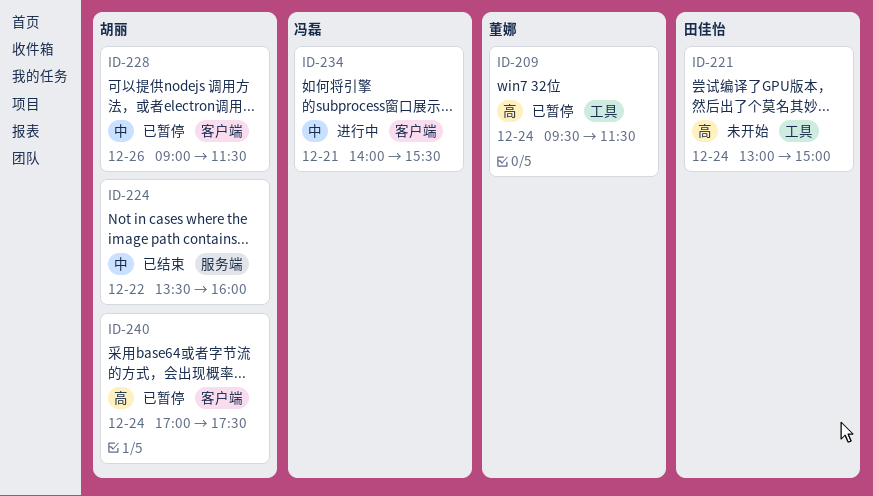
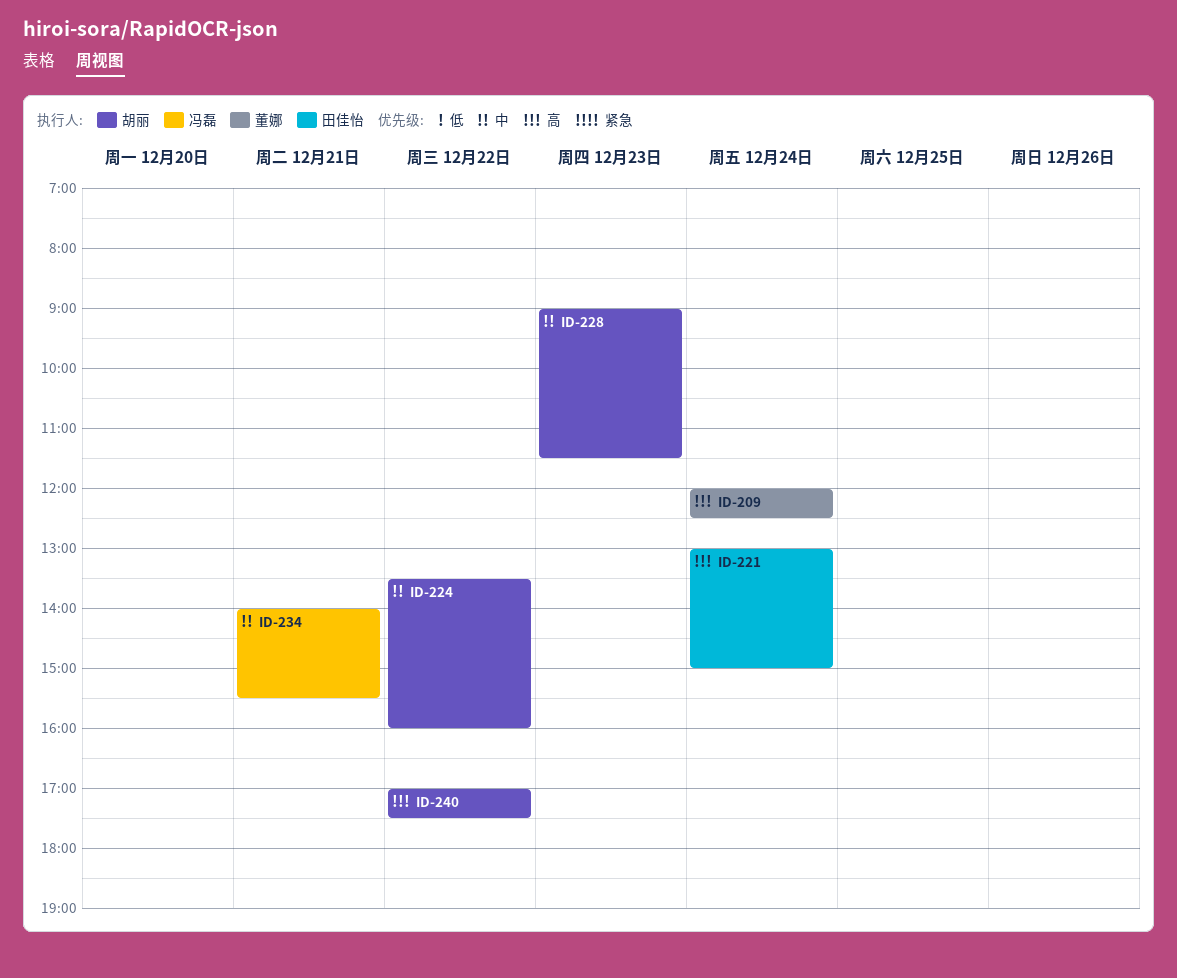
ID-209, begins: 09:30 -> 12:00
ID-209, ends: 11:30 -> 12:30
ID-228, day: Dec 26 -> Dec 23
ID-240, day: Dec 24 -> Dec 22

